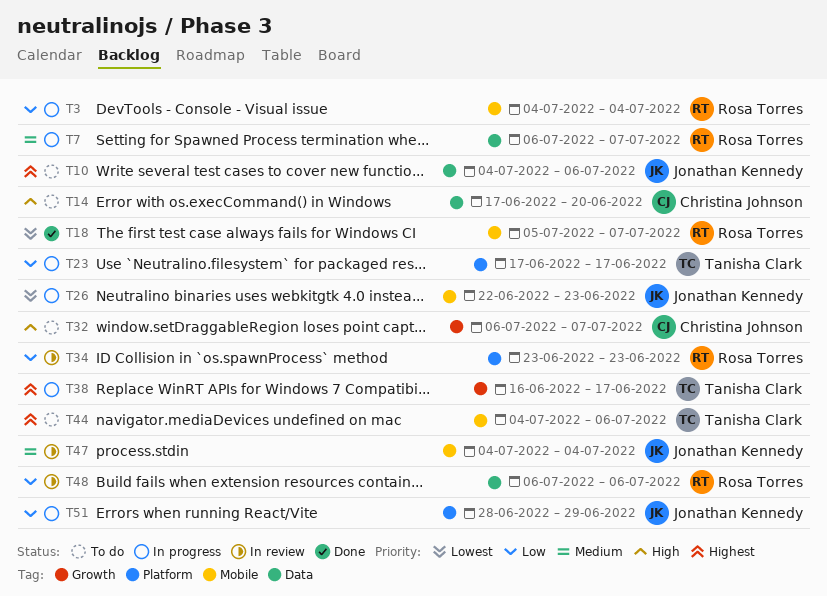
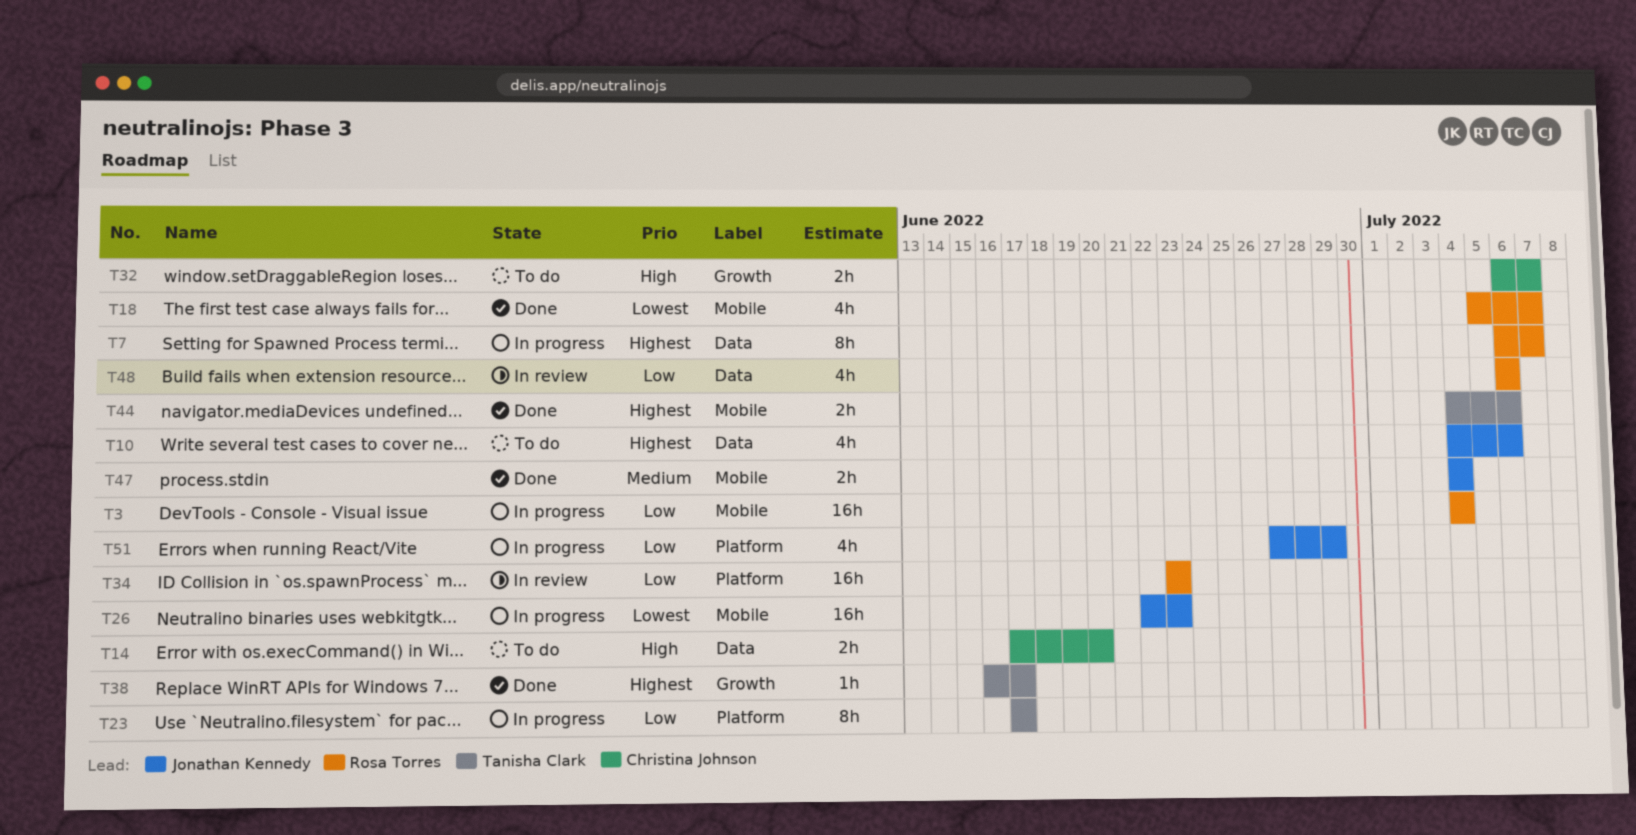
T7, priority: Medium -> Highest
T38, status: In progress -> Done
T44, status: To do -> Done
T47, status: In review -> Done
T51, start: Jun 28 -> Jun 27

